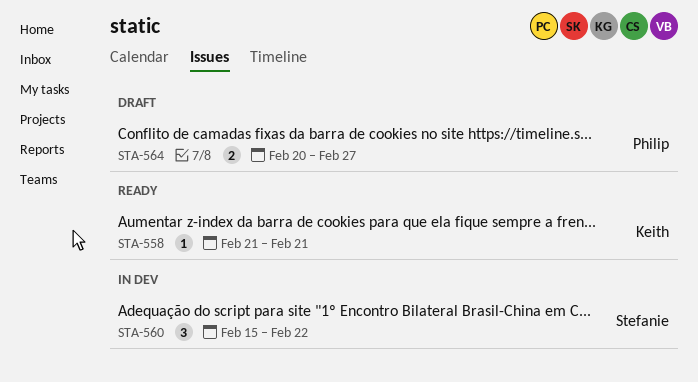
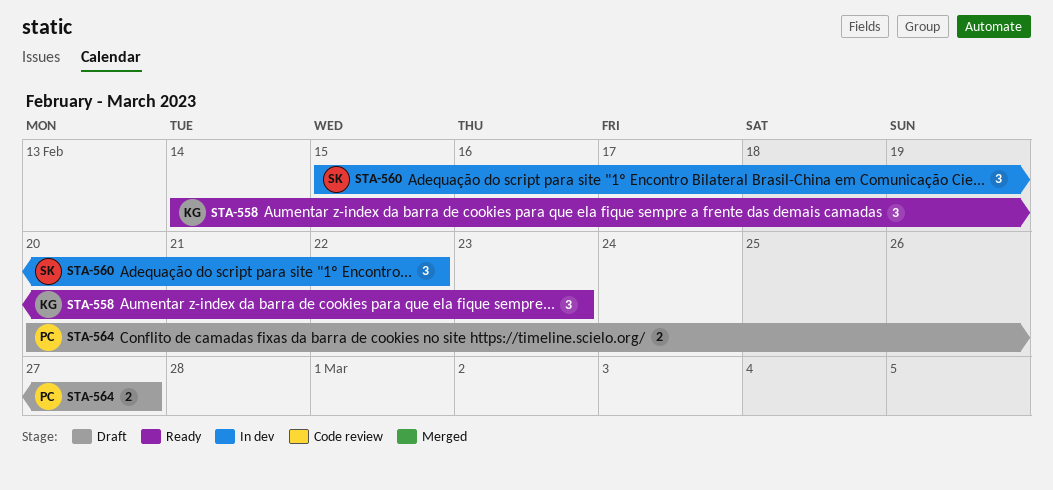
STA-558, estimate: 1 -> 3
STA-558, start: Feb 21 -> Feb 14
STA-558, due: Feb 21 -> Feb 23

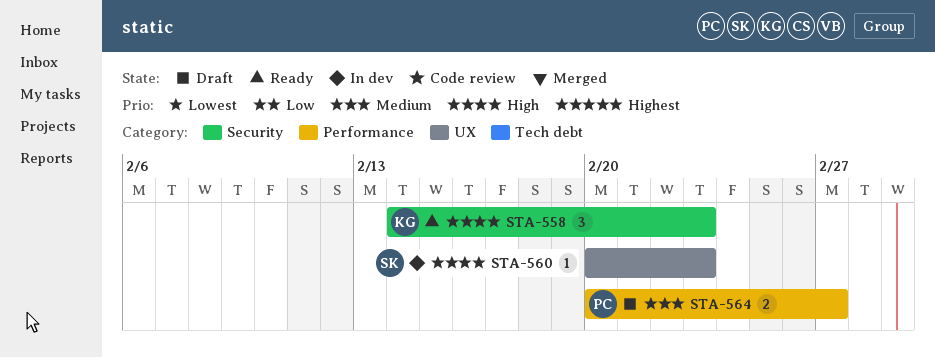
STA-560, estimate: 3 -> 1
STA-560, start: Feb 15 -> Feb 20
STA-560, due: Feb 22 -> Feb 23

